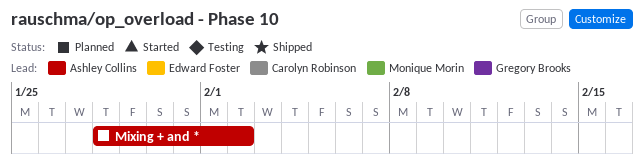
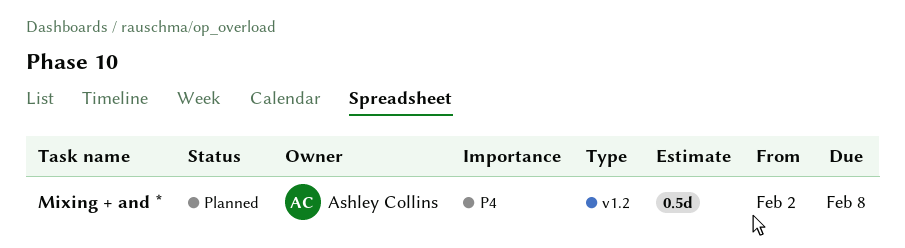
Mixing + and *, start: Jan 28 -> Feb 2
Mixing + and *, due: Feb 2 -> Feb 8

